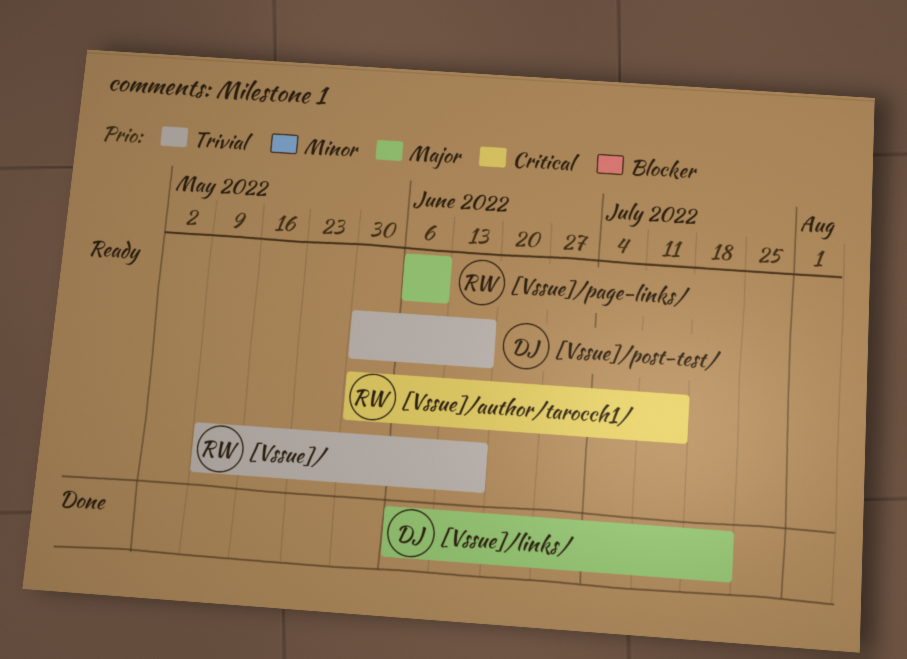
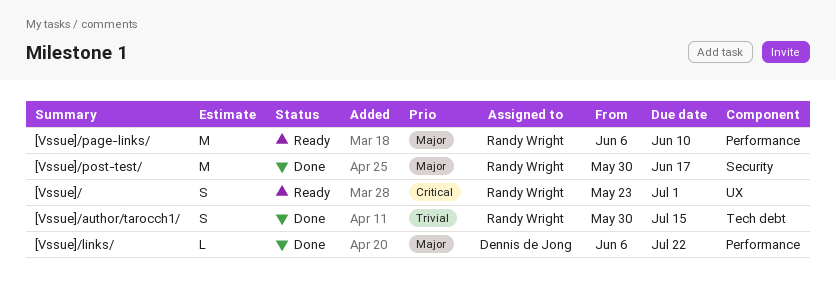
[Vssue]/, priority: Trivial -> Critical
[Vssue]/, start: May 9 -> May 23
[Vssue]/, due: Jun 17 -> Jul 1
[Vssue]/author/tarocch1/, status: Ready -> Done
[Vssue]/author/tarocch1/, priority: Critical -> Trivial
[Vssue]/post-test/, status: Ready -> Done
[Vssue]/post-test/, owner: Dennis de Jong -> Randy Wright
[Vssue]/post-test/, priority: Trivial -> Major

